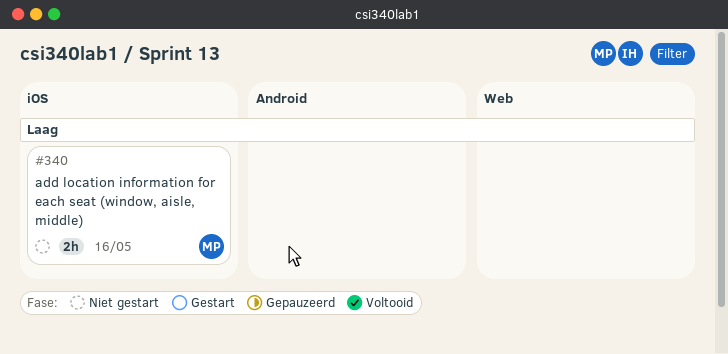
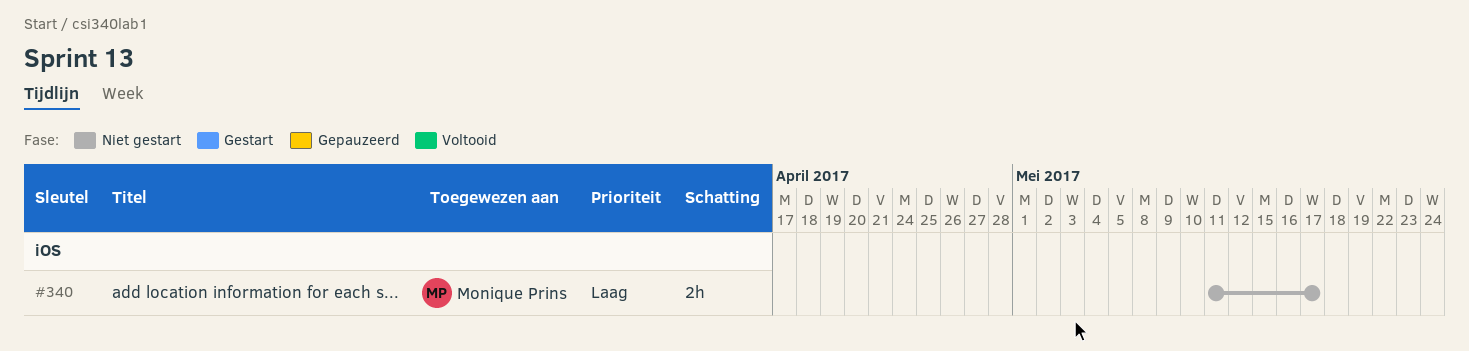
#340, due: May 16 -> May 17

